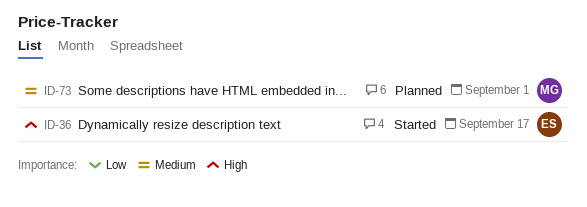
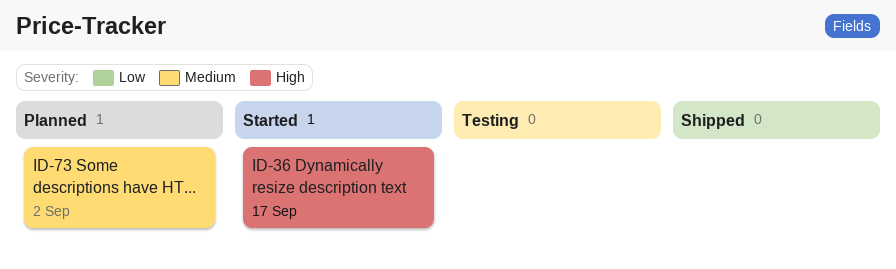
ID-73, due: Sep 1 -> Sep 2

